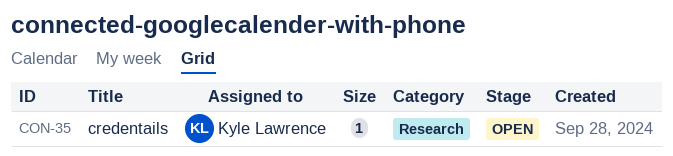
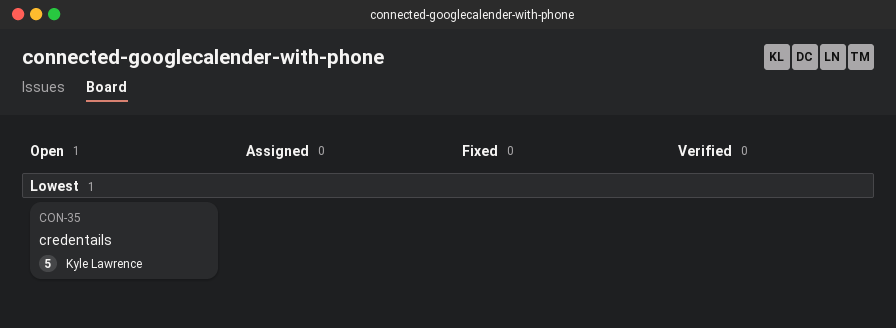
CON-35, estimate: 1 -> 5

